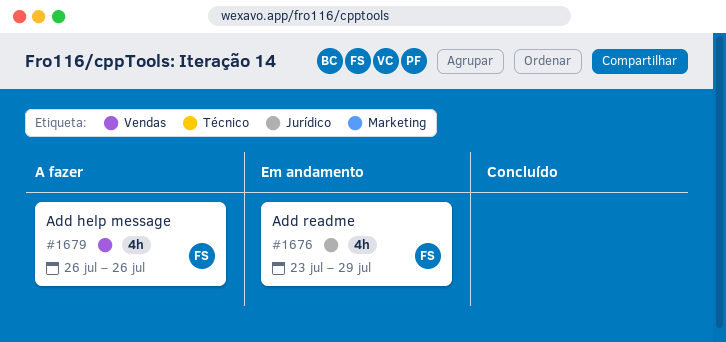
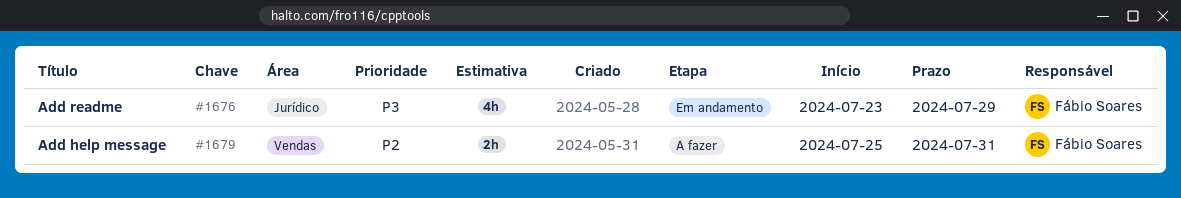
#1679, estimate: 4h -> 2h
#1679, start: Jul 26 -> Jul 25
#1679, due: Jul 26 -> Jul 31

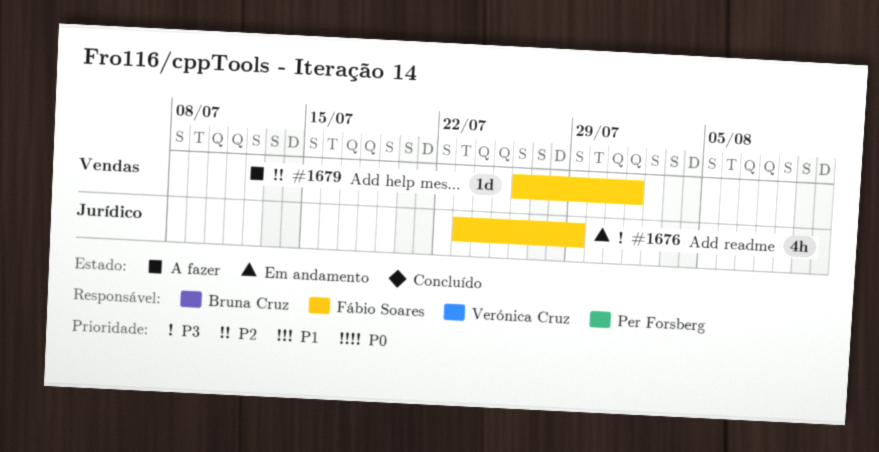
#1679, estimate: 2h -> 1d
#1679, start: Jul 25 -> Jul 26
#1679, due: Jul 31 -> Aug 1

